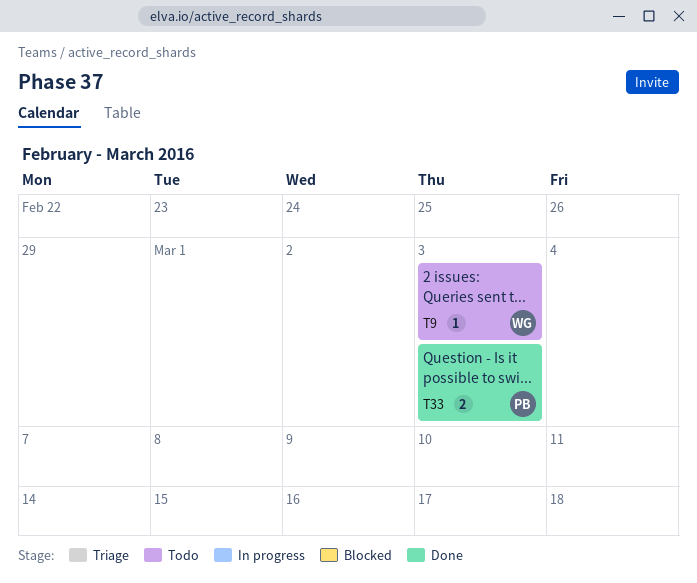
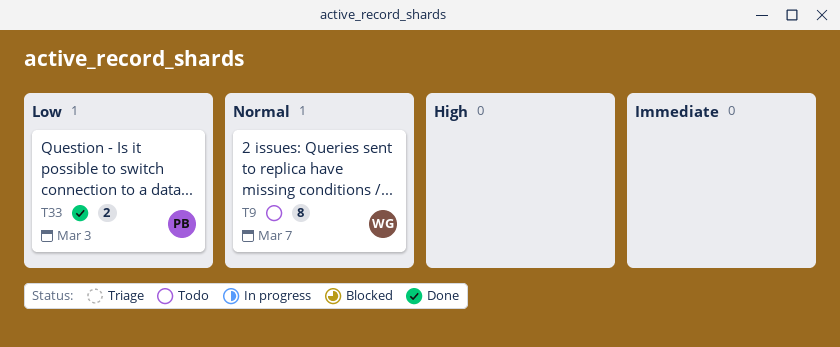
T9, estimate: 1 -> 8
T9, due: Mar 3 -> Mar 7

